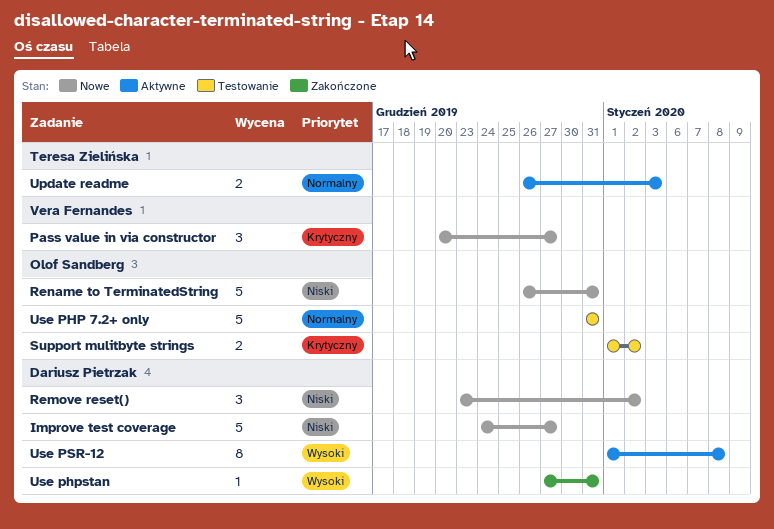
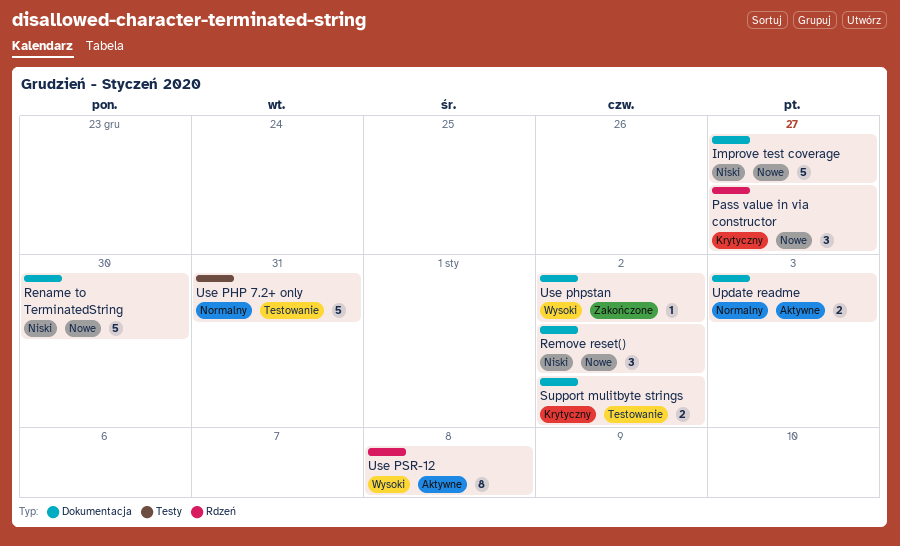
Rename to TerminatedString, due: Dec 31 -> Dec 30
Use phpstan, due: Dec 31 -> Jan 2

